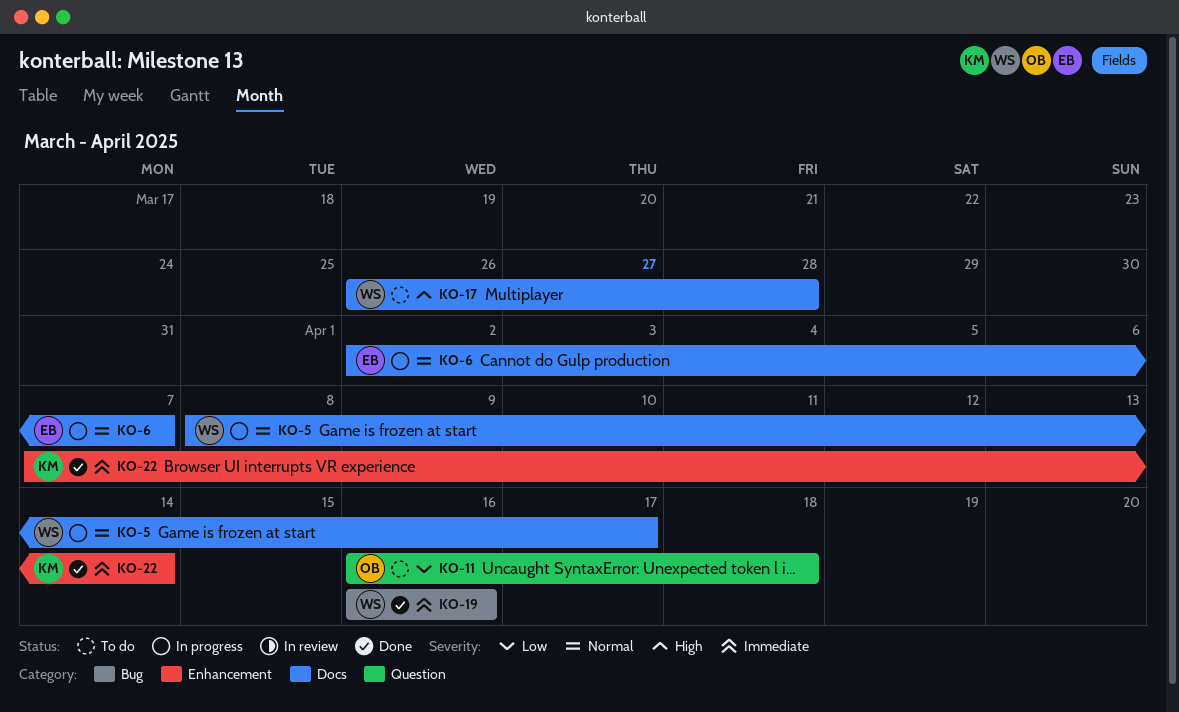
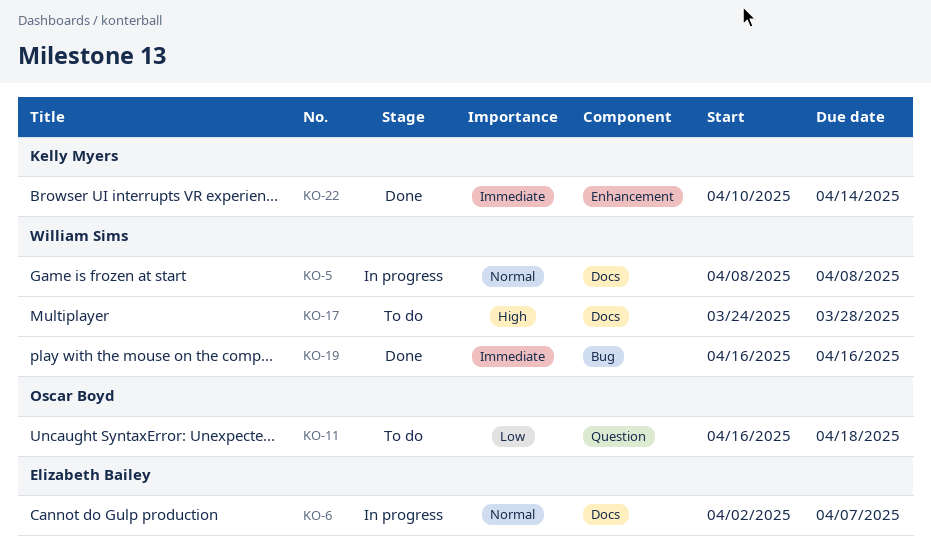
KO-5, due: Apr 17 -> Apr 8
KO-17, start: Mar 26 -> Mar 24
KO-22, start: Apr 7 -> Apr 10

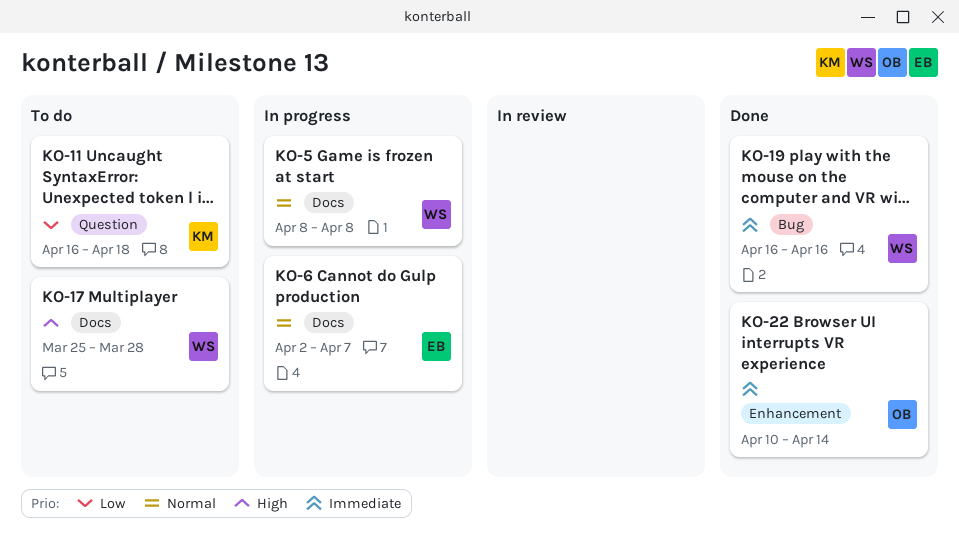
KO-11, owner: Oscar Boyd -> Kelly Myers
KO-17, start: Mar 24 -> Mar 25
KO-22, owner: Kelly Myers -> Oscar Boyd

